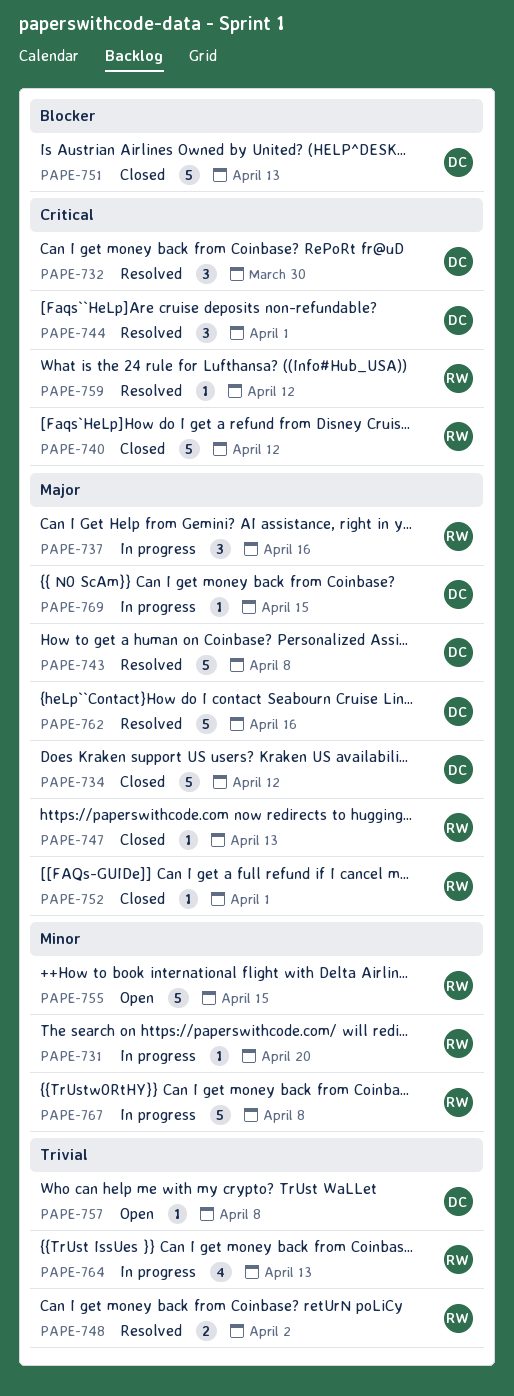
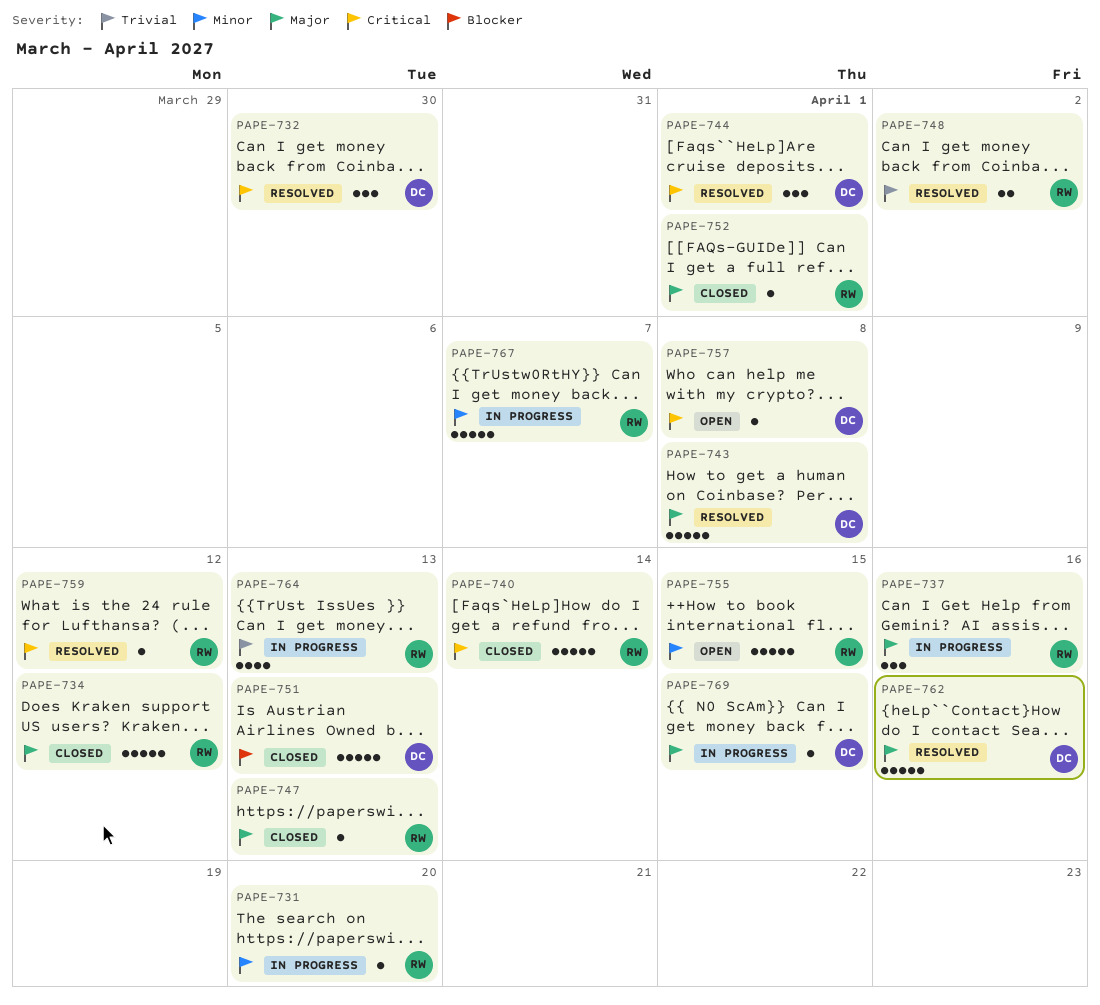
PAPE-734, owner: DC -> RW
PAPE-740, due: Apr 12 -> Apr 14
PAPE-757, priority: Trivial -> Critical
PAPE-767, due: Apr 8 -> Apr 7

